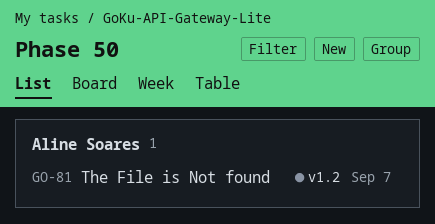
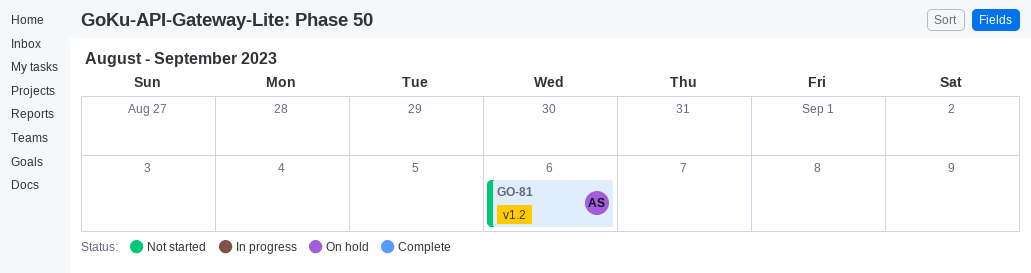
GO-81, due: Sep 7 -> Sep 6

